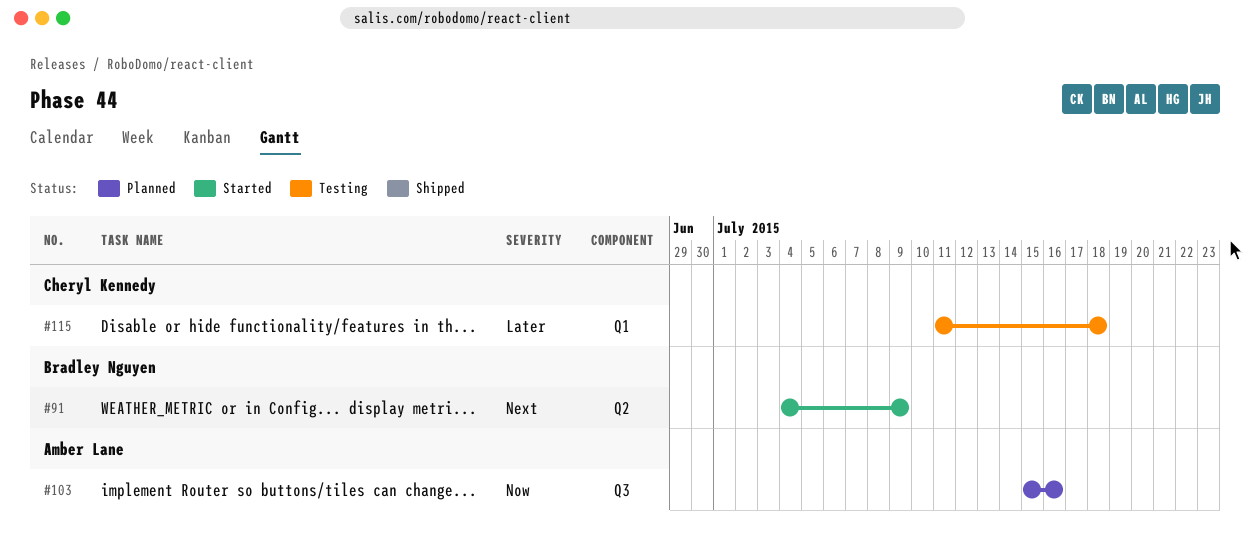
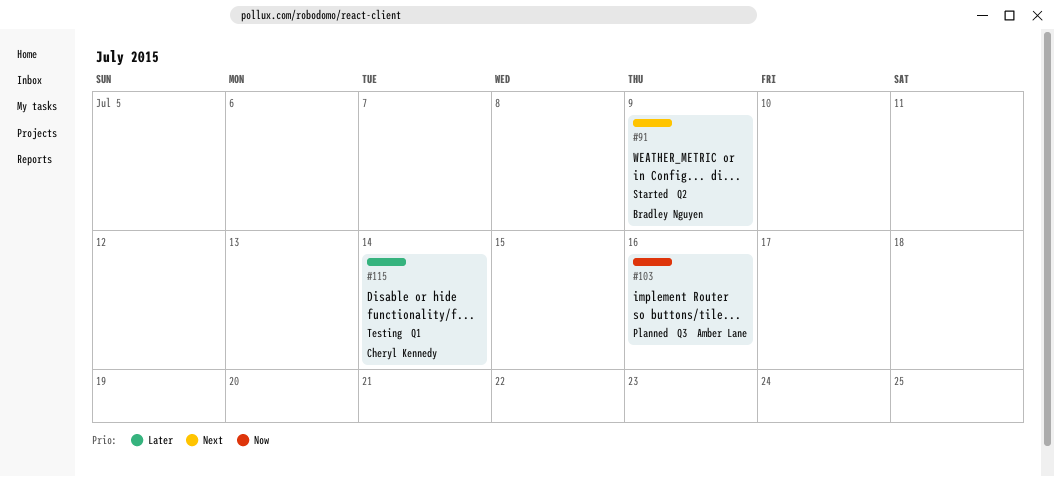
#115, due: Jul 18 -> Jul 14

